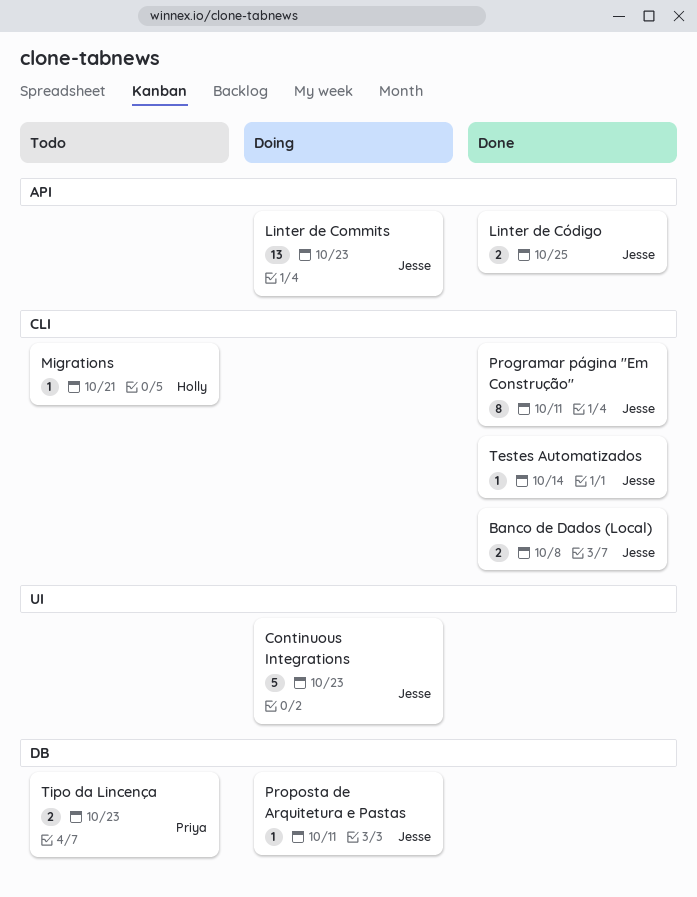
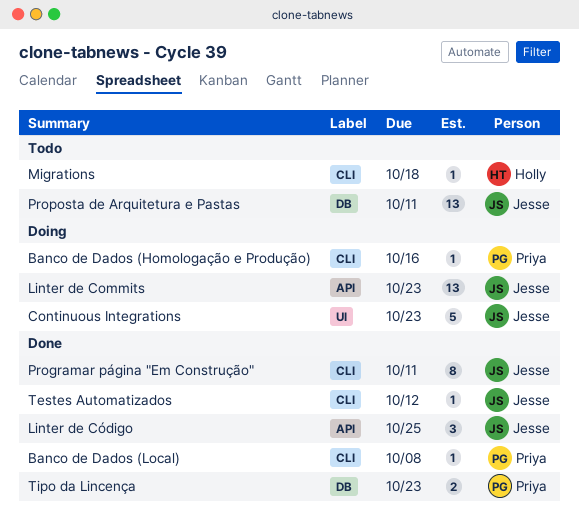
Banco de Dados (Homologação e Produção): none -> present
Banco de Dados (Local), owner: Jesse -> Priya
Banco de Dados (Local), estimate: 2 -> 1
Linter de Código, estimate: 2 -> 3
Migrations, due: Oct 21 -> Oct 18
Proposta de Arquitetura e Pastas, status: Doing -> Todo
Proposta de Arquitetura e Pastas, estimate: 1 -> 13
Testes Automatizados, due: Oct 14 -> Oct 12
Tipo da Lincença, status: Todo -> Done

